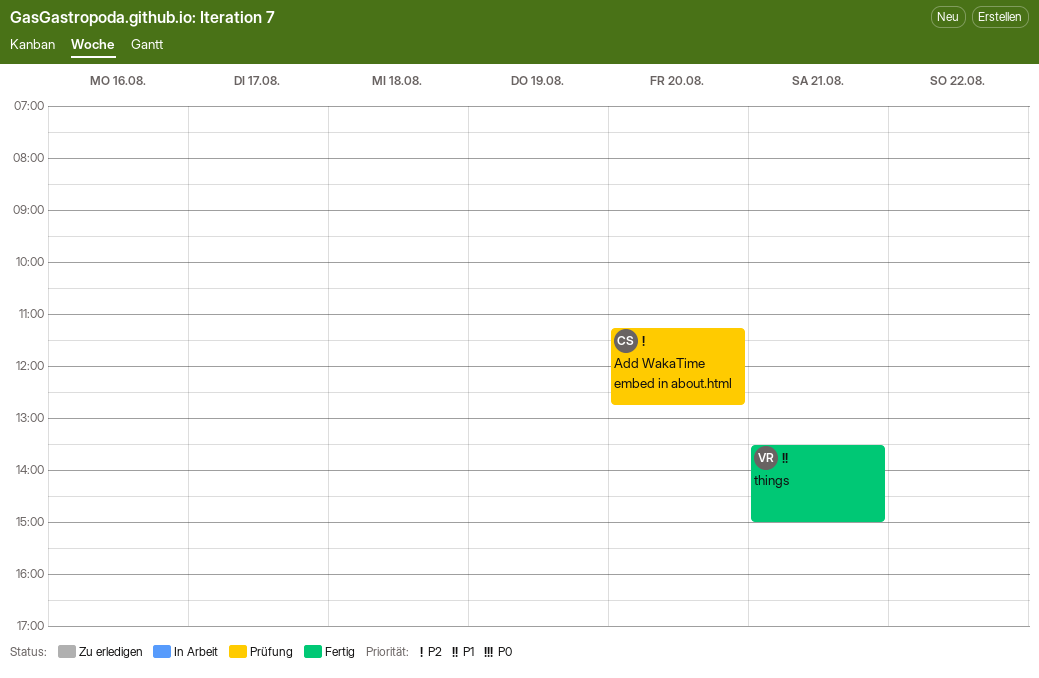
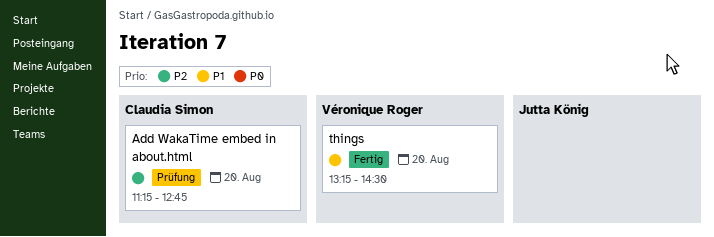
things, day: Aug 21 -> Aug 20
things, begins: 13:30 -> 13:15
things, ends: 15:00 -> 14:30

